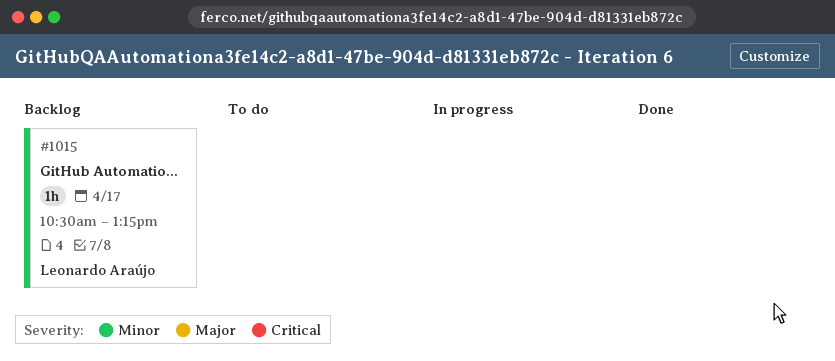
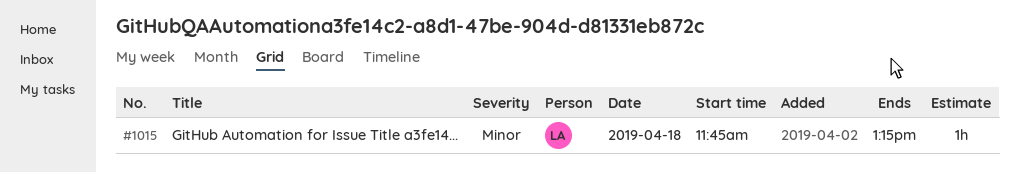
#1015, day: Apr 17 -> Apr 18
#1015, begins: 10:30 -> 11:45

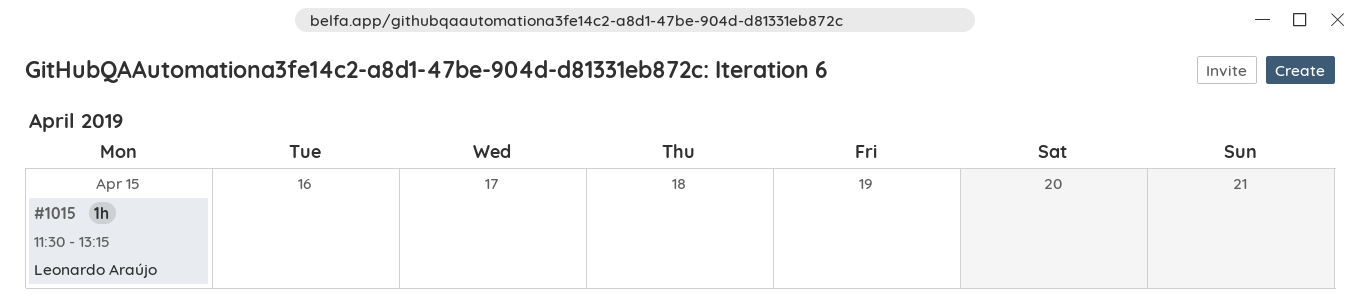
#1015, day: Apr 18 -> Apr 15
#1015, begins: 11:45 -> 11:30

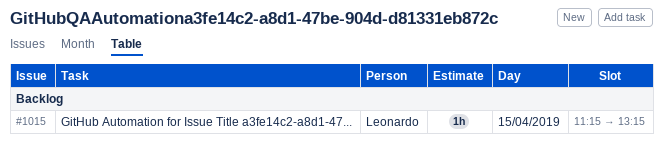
#1015, begins: 11:30 -> 11:15

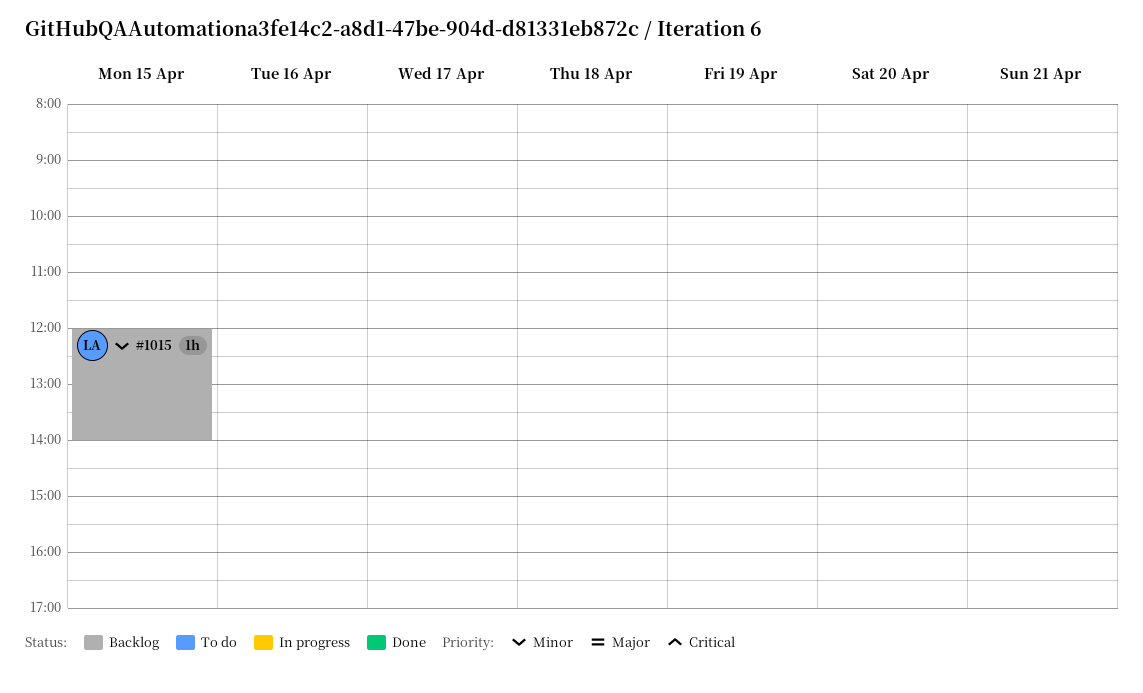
#1015, begins: 11:15 -> 12:00
#1015, ends: 13:15 -> 14:00

